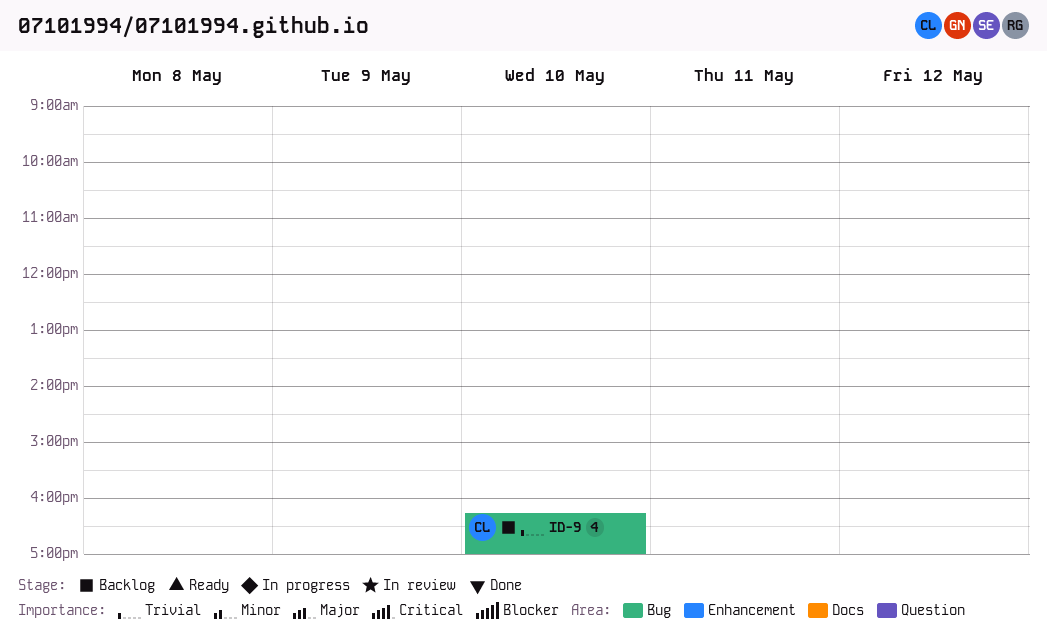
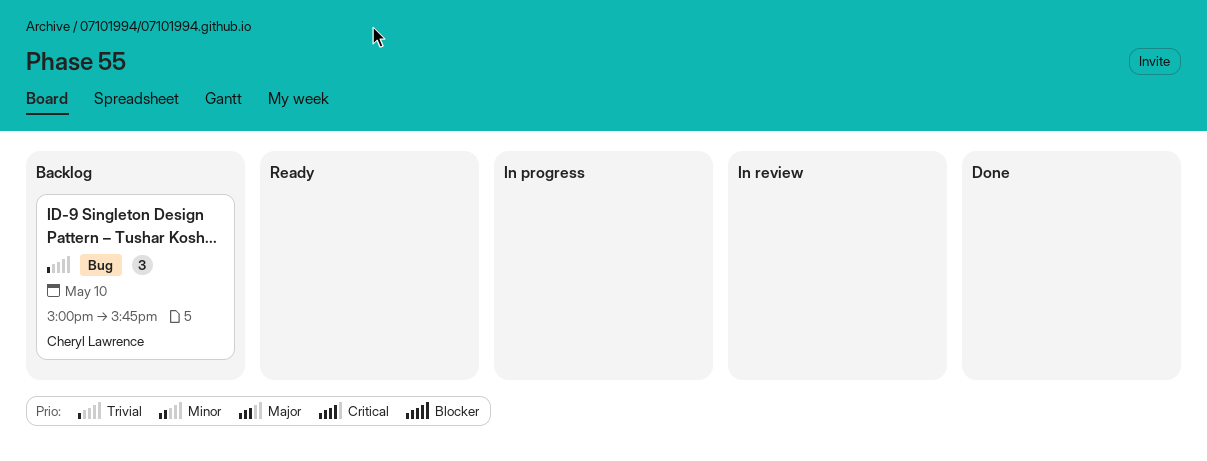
ID-9, estimate: 4 -> 3
ID-9, begins: 16:15 -> 15:00
ID-9, ends: 17:00 -> 15:45

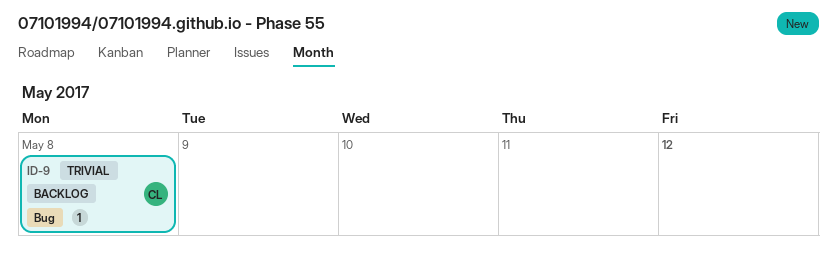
ID-9, estimate: 3 -> 1
ID-9, day: May 10 -> May 8

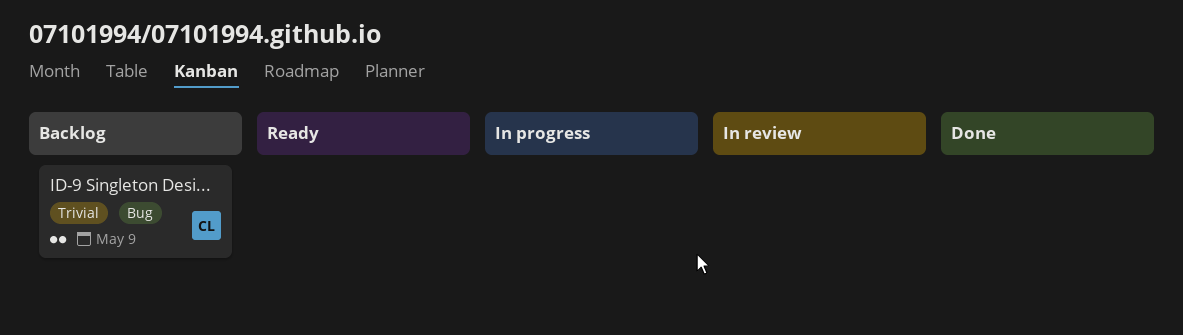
ID-9, estimate: 1 -> 2
ID-9, day: May 8 -> May 9

